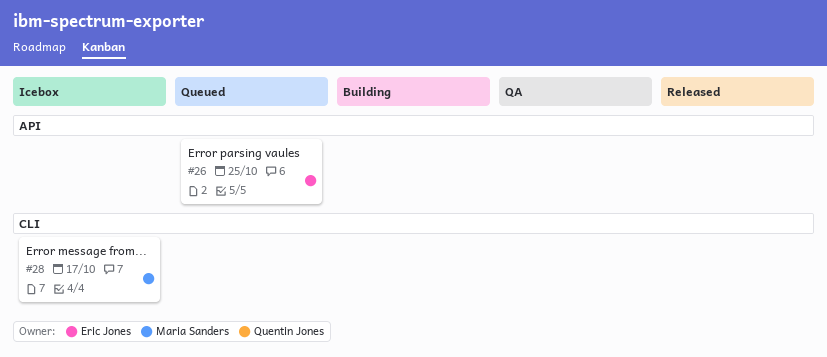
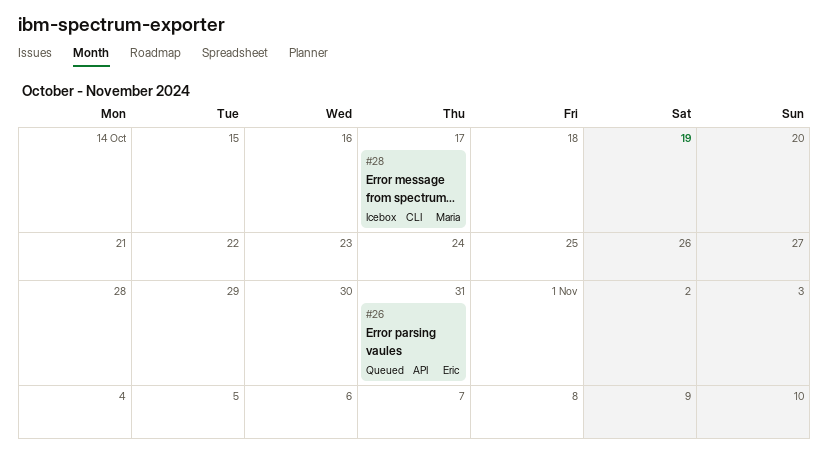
#26, due: Oct 25 -> Oct 31

